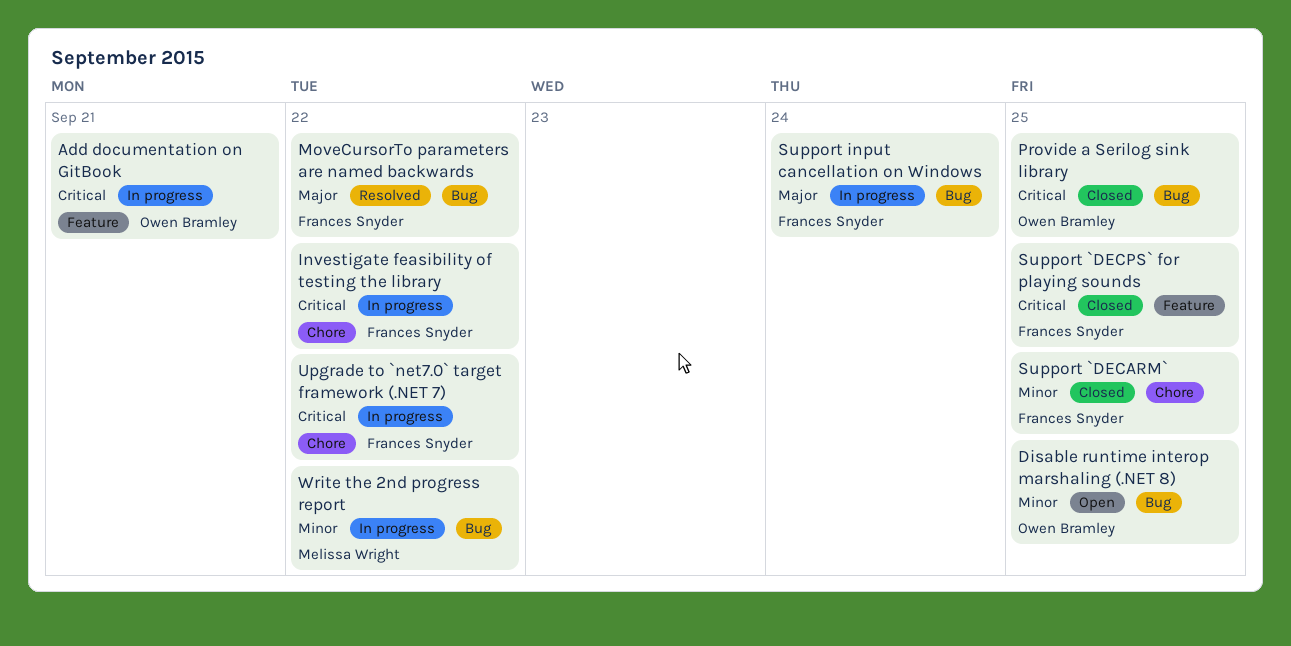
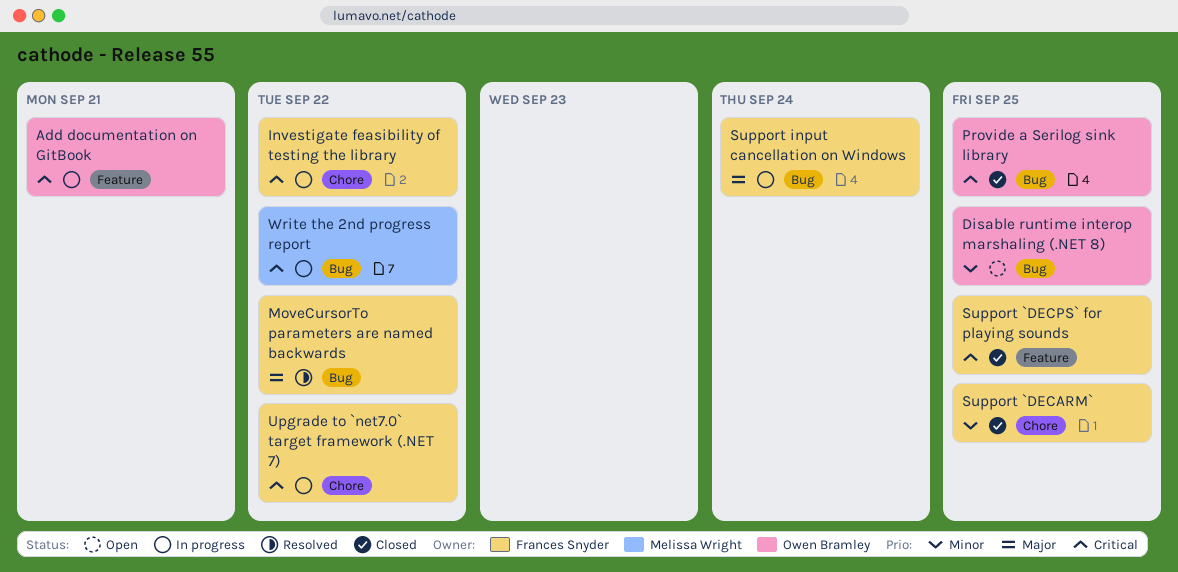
Write the 2nd progress report, priority: Minor -> Critical

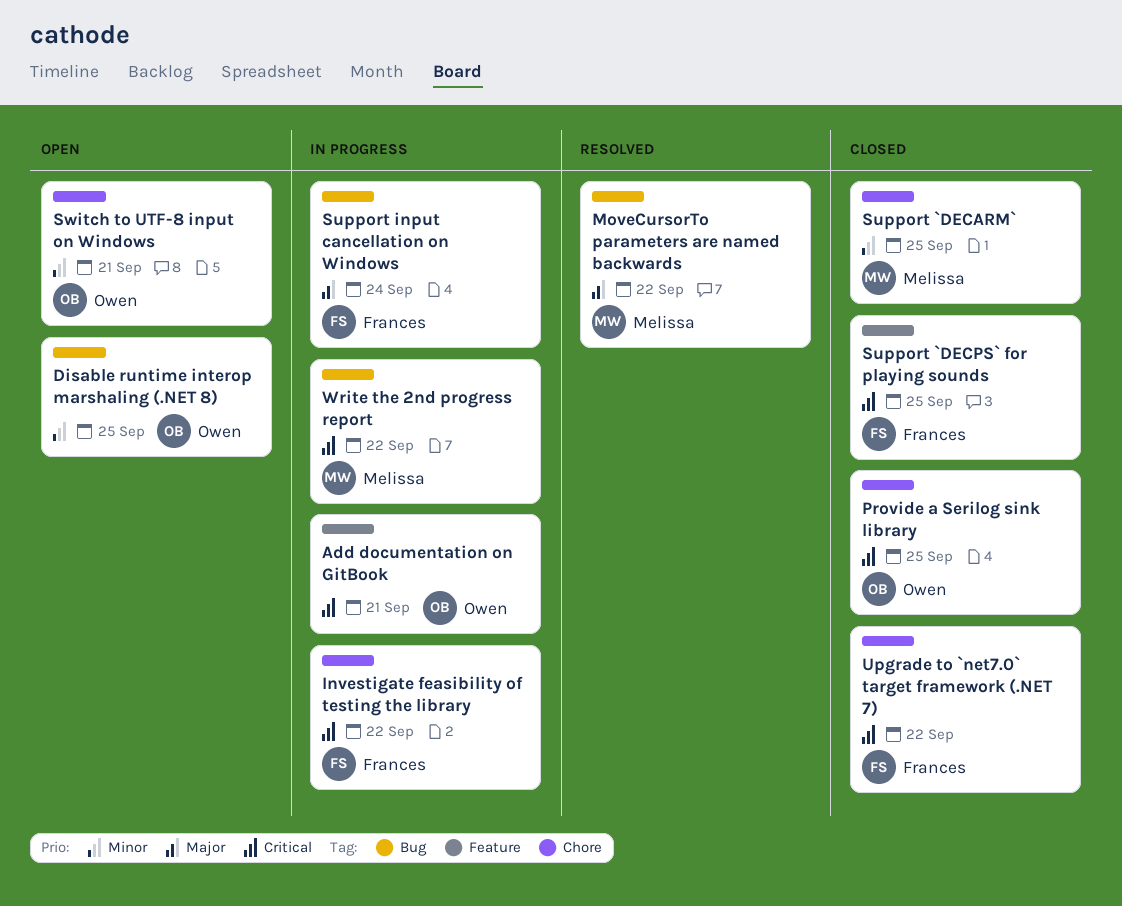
MoveCursorTo parameters are named backwards, owner: Frances Snyder -> Melissa Wright
Provide a Serilog sink library, label: Bug -> Chore
Support `DECARM`, owner: Frances Snyder -> Melissa Wright
Switch to UTF-8 input on Windows: none -> present
Upgrade to `net7.0` target framework (.NET 7), status: In progress -> Closed

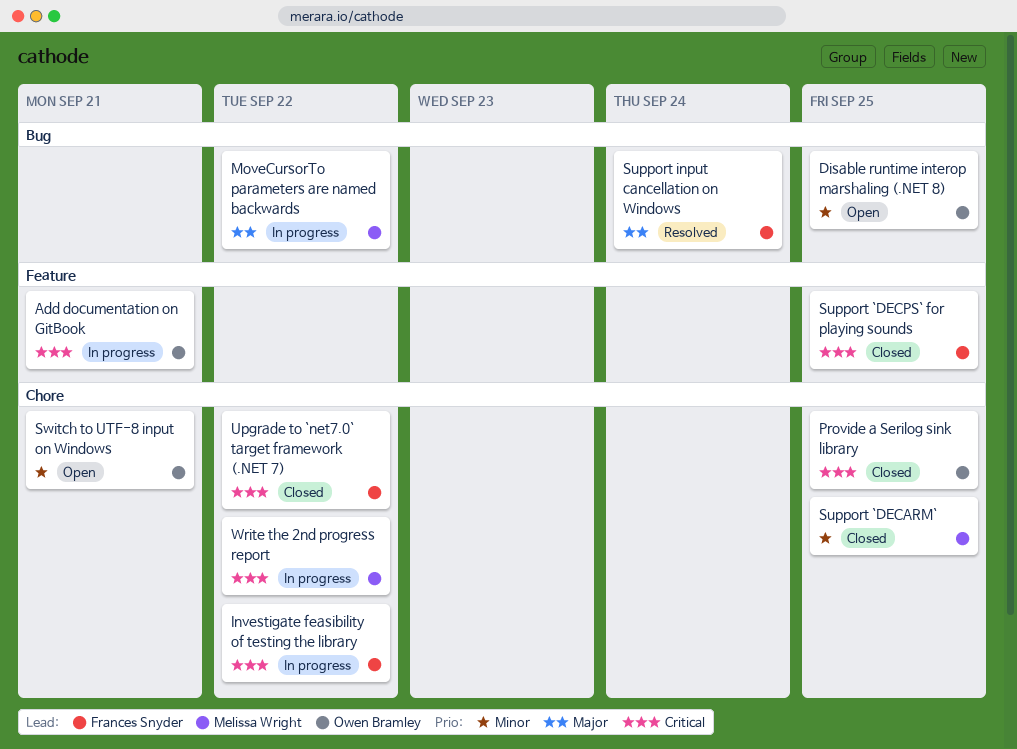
MoveCursorTo parameters are named backwards, status: Resolved -> In progress
Support input cancellation on Windows, status: In progress -> Resolved
Write the 2nd progress report, label: Bug -> Chore

